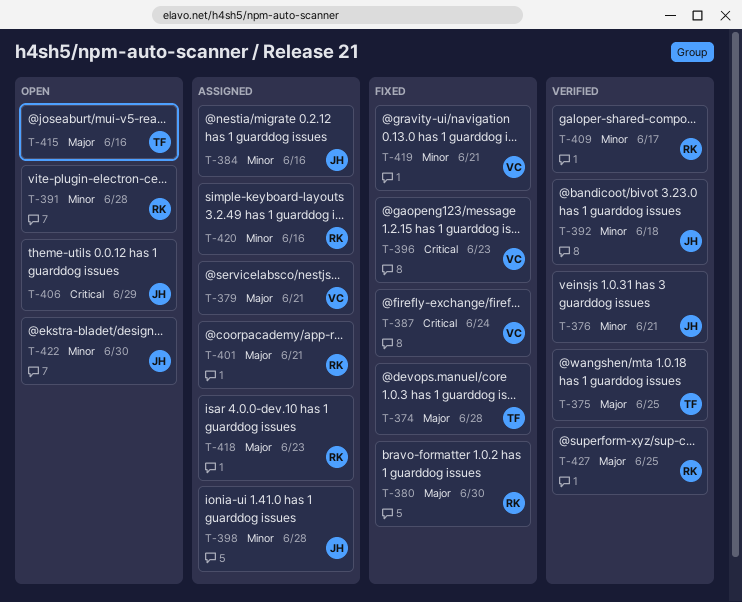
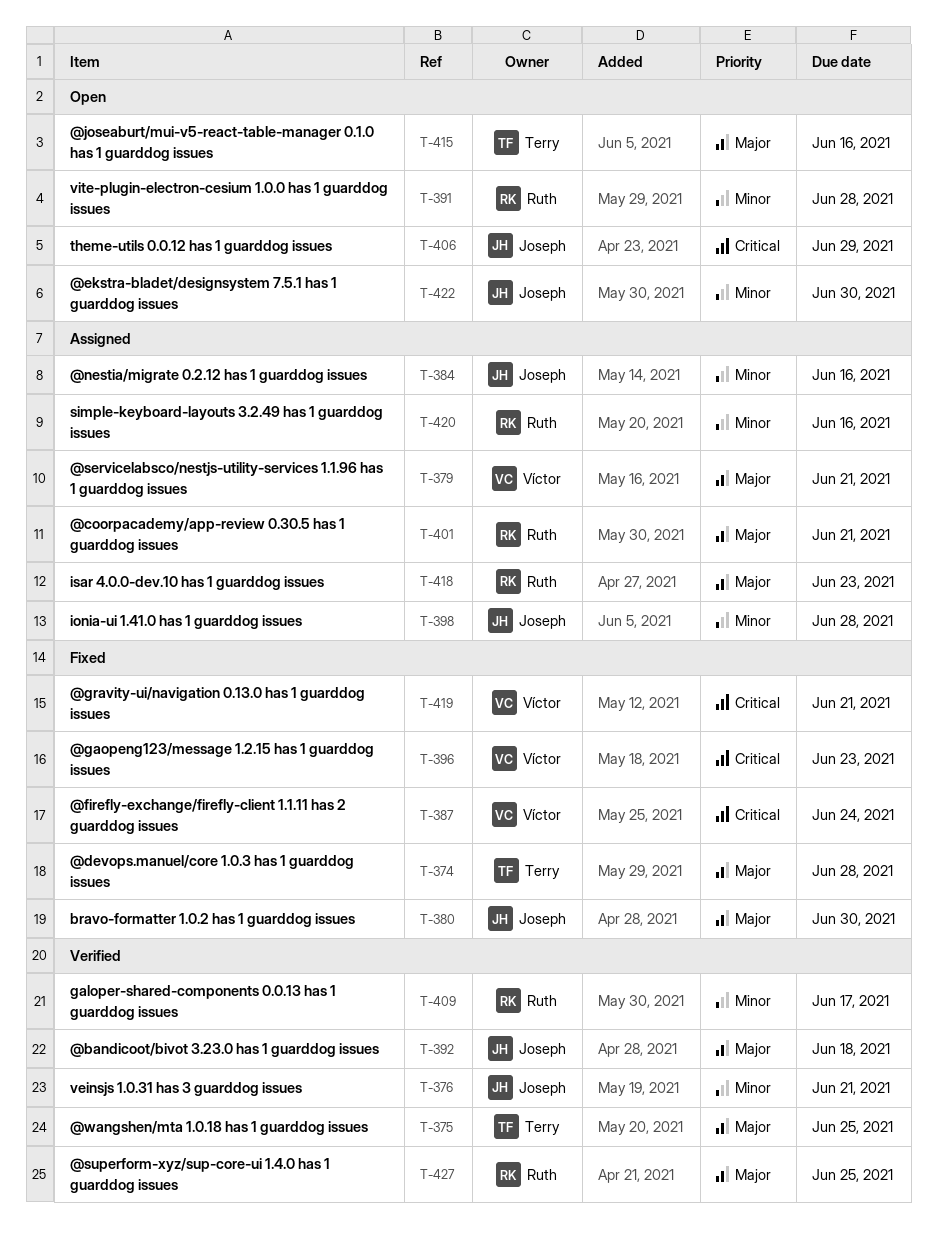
T-380, owner: Ruth -> Joseph
T-392, priority: Minor -> Major
T-419, priority: Minor -> Critical

